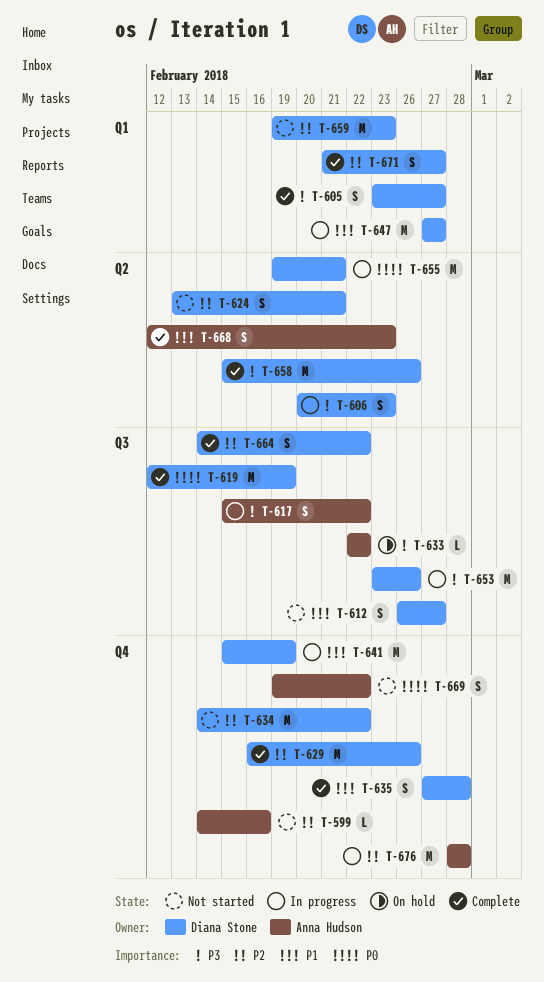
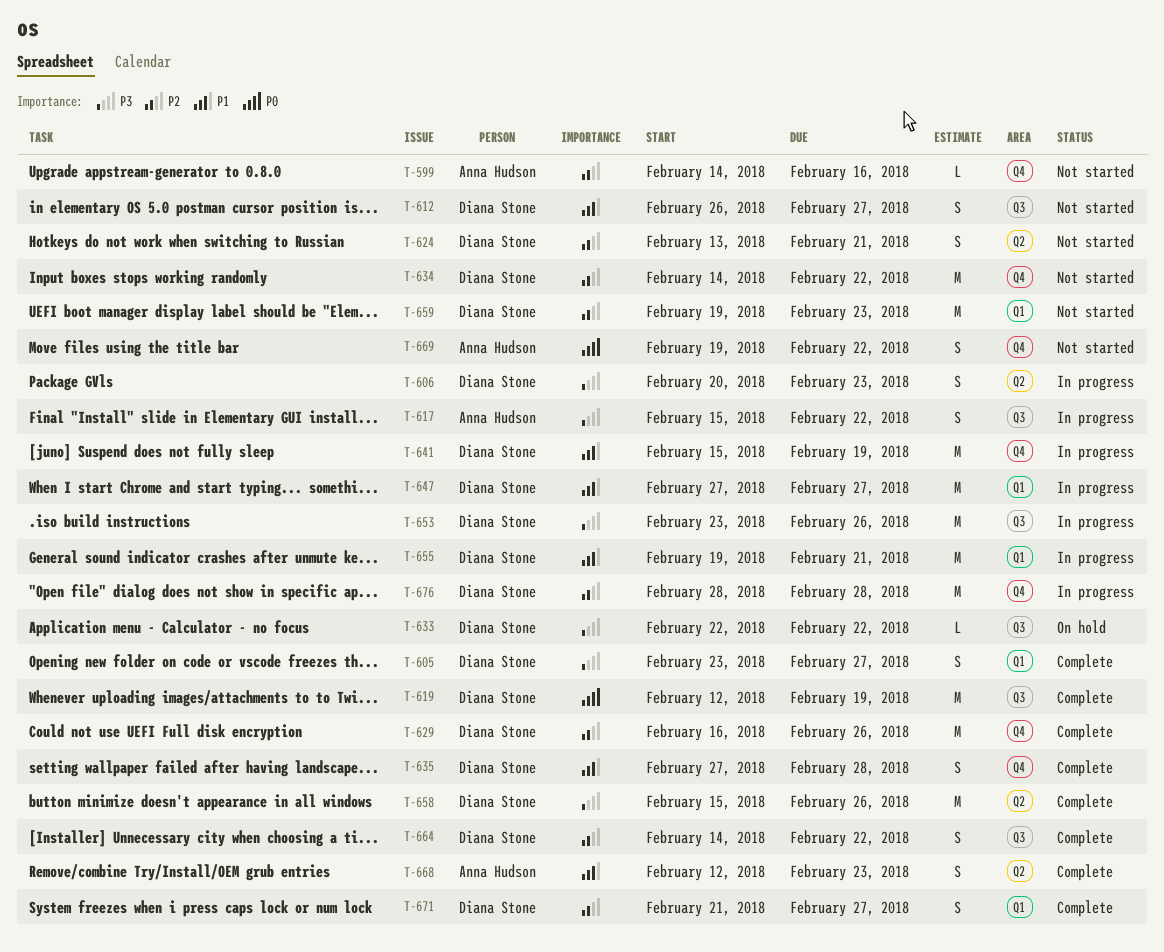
T-633, owner: Anna Hudson -> Diana Stone
T-655, priority: P0 -> P1
T-655, label: Q2 -> Q1
T-676, owner: Anna Hudson -> Diana Stone

